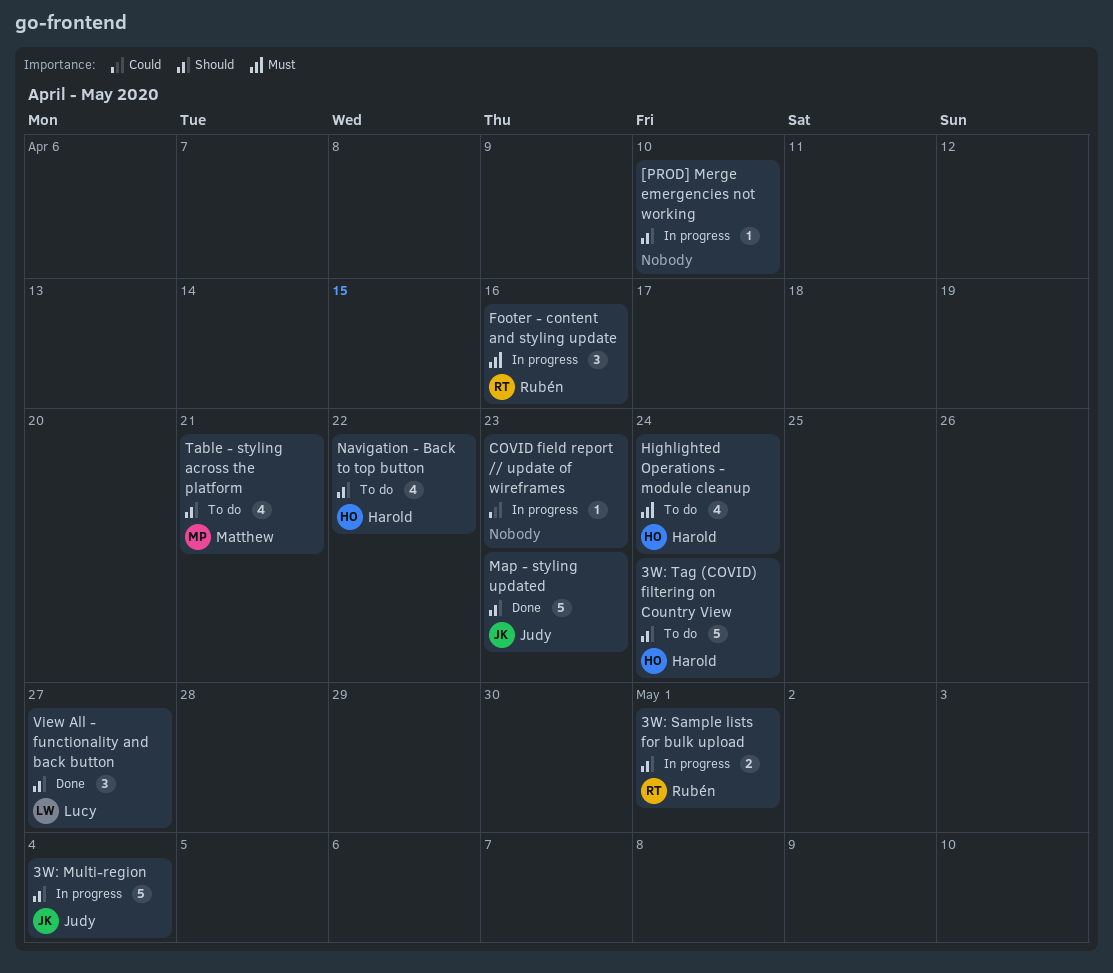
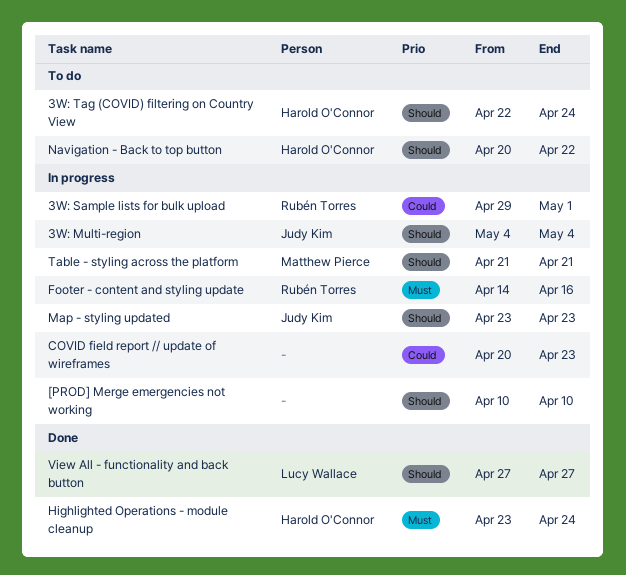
3W: Sample lists for bulk upload, priority: Should -> Could
Highlighted Operations - module cleanup, status: To do -> Done
Map - styling updated, status: Done -> In progress
Table - styling across the platform, status: To do -> In progress

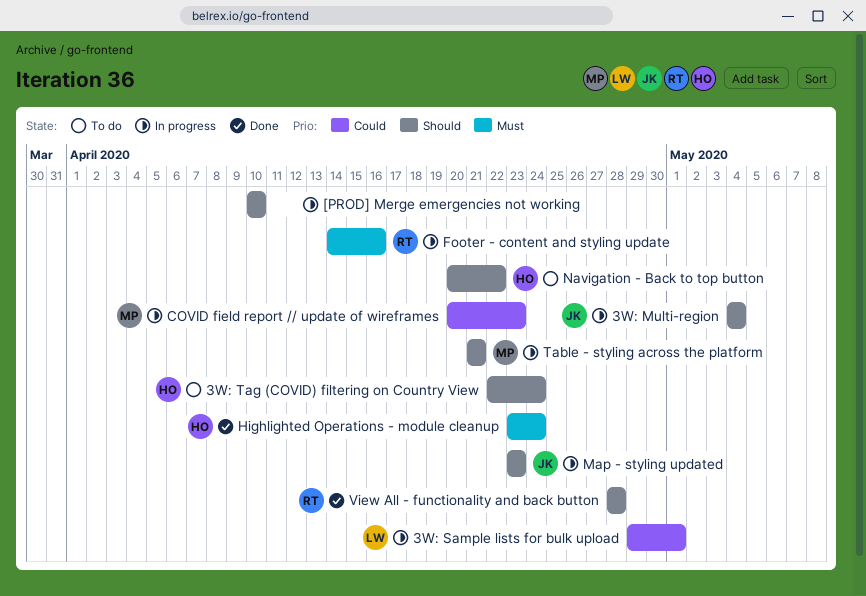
3W: Sample lists for bulk upload, owner: Rubén Torres -> Lucy Wallace
COVID field report // update of wireframes, owner: none -> Matthew Pierce
View All - functionality and back button, owner: Lucy Wallace -> Rubén Torres
View All - functionality and back button, start: Apr 27 -> Apr 28
View All - functionality and back button, due: Apr 27 -> Apr 28

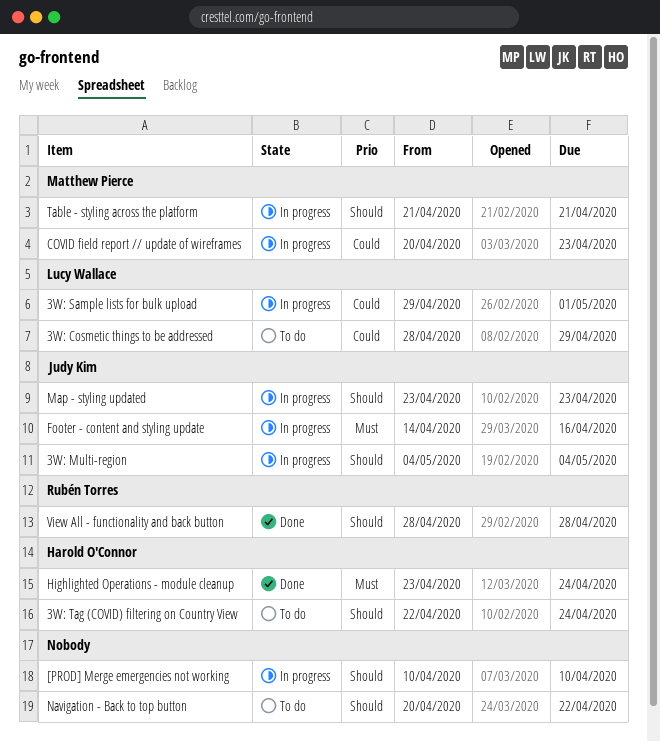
3W: Cosmetic things to be addressed: none -> present
Footer - content and styling update, owner: Rubén Torres -> Judy Kim
Navigation - Back to top button, owner: Harold O'Connor -> none

